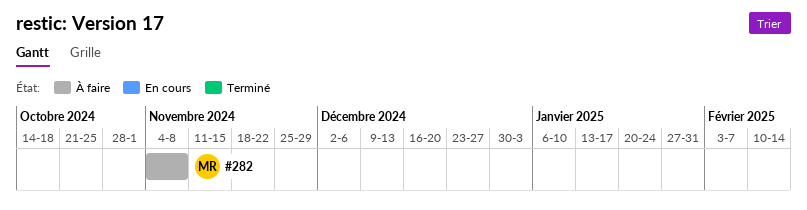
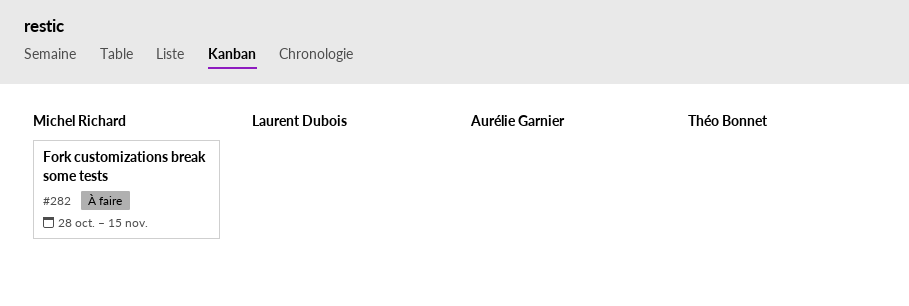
#282, start: Nov 4 -> Oct 28
#282, due: Nov 8 -> Nov 15

